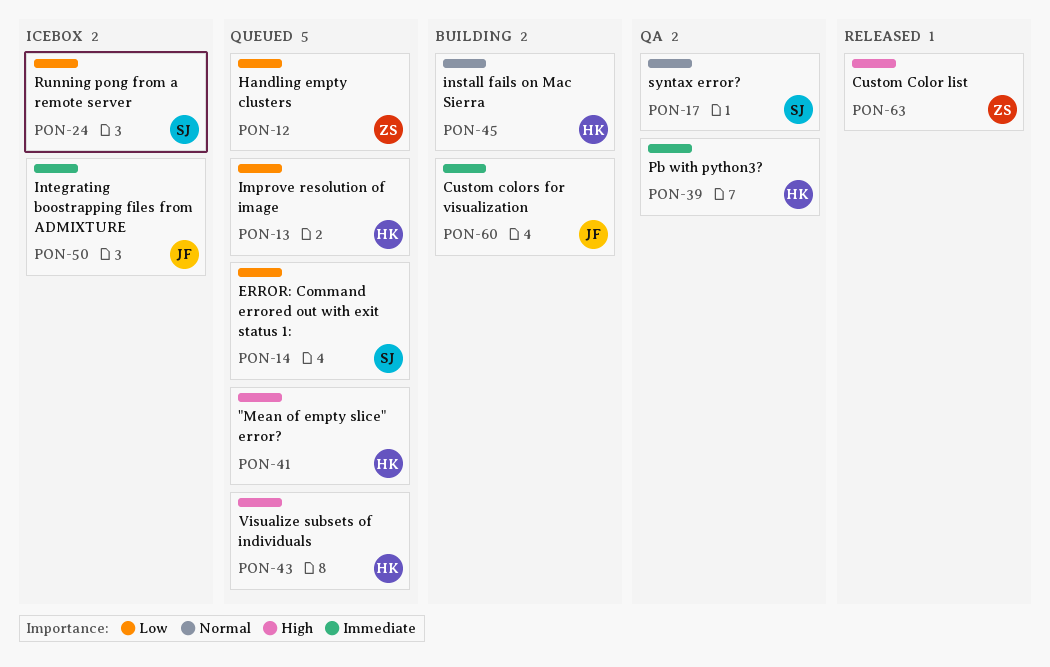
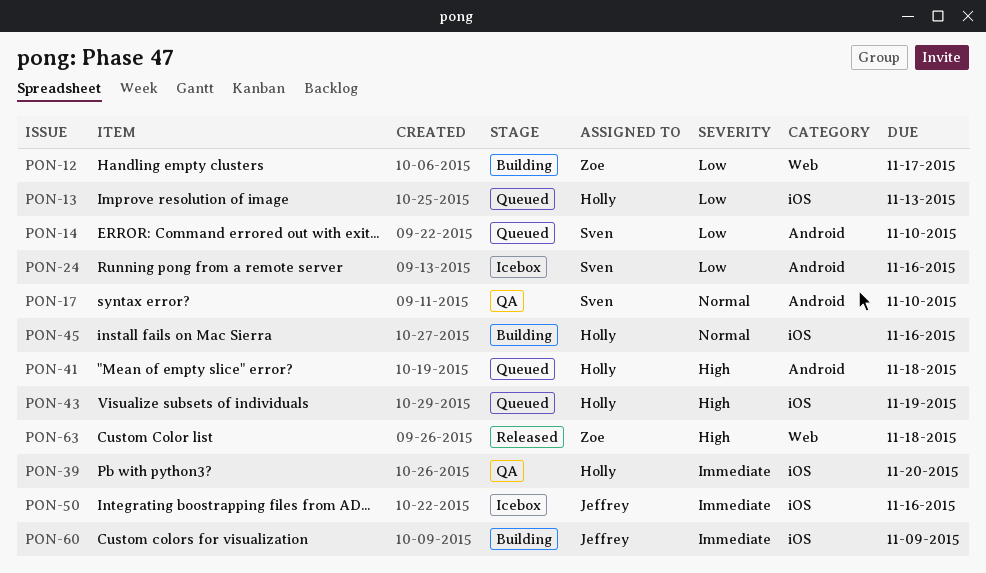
PON-12, status: Queued -> Building

